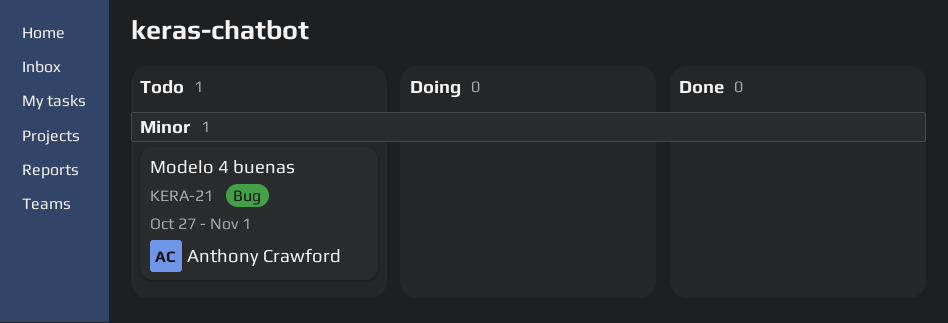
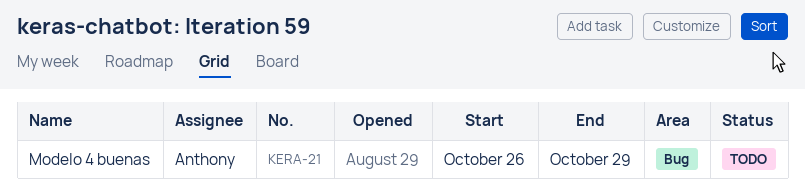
KERA-21, start: Oct 27 -> Oct 26
KERA-21, due: Nov 1 -> Oct 29

